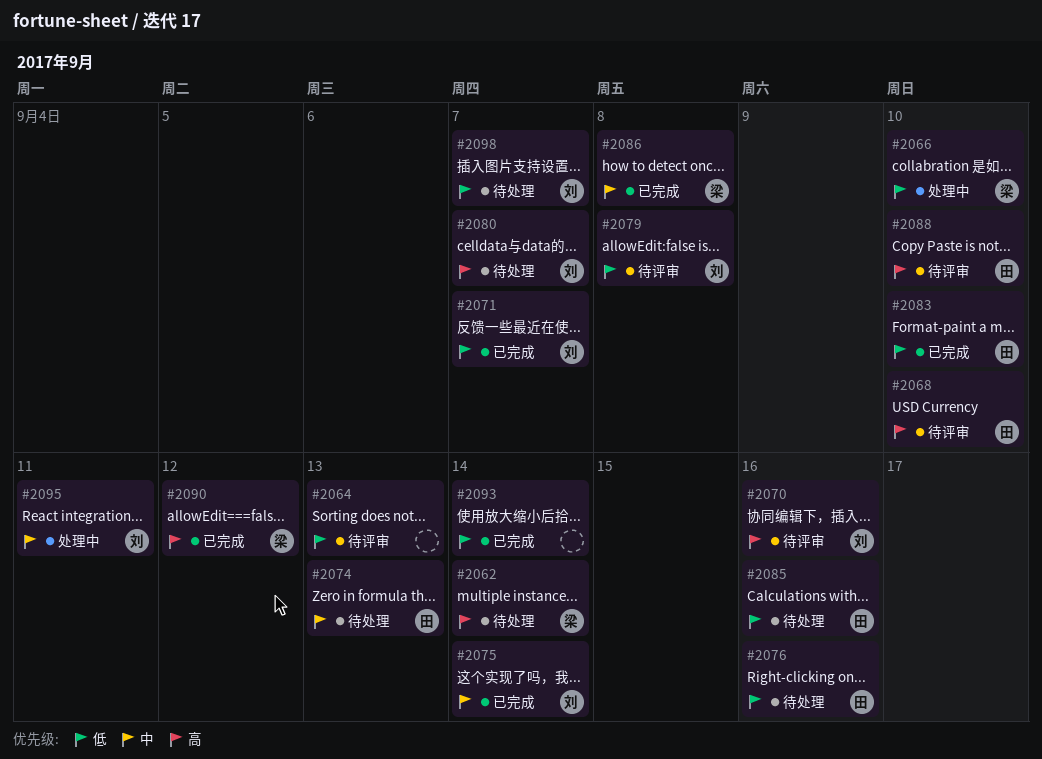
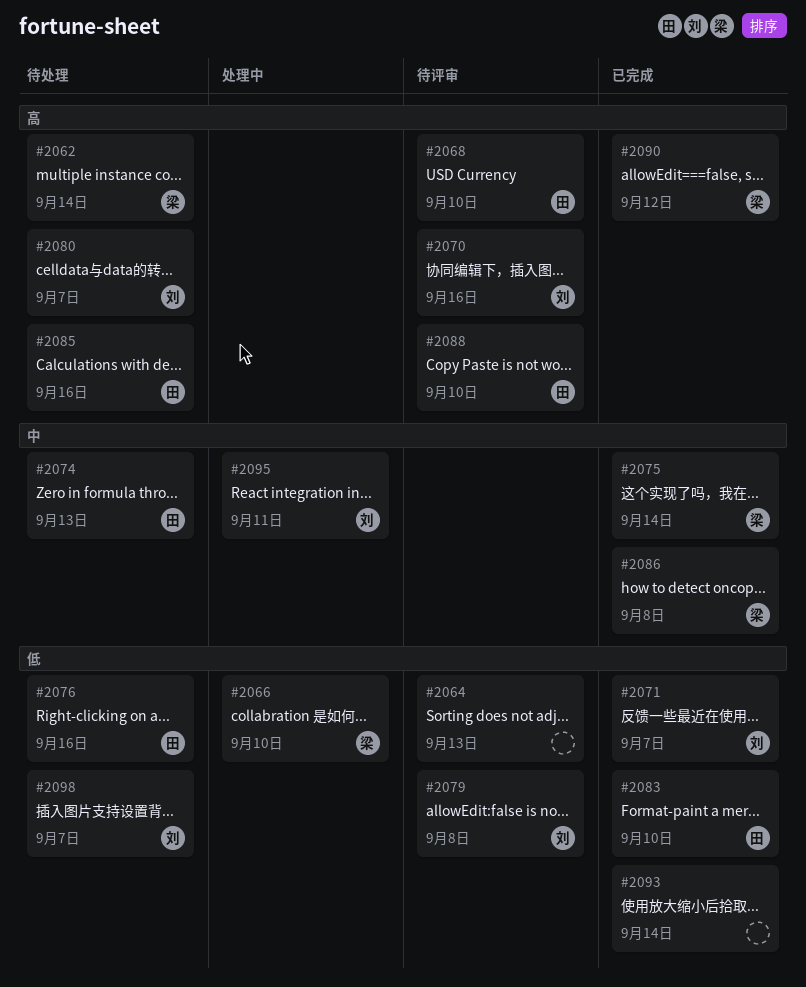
#2075, owner: 刘 -> 梁
#2085, priority: 低 -> 高

